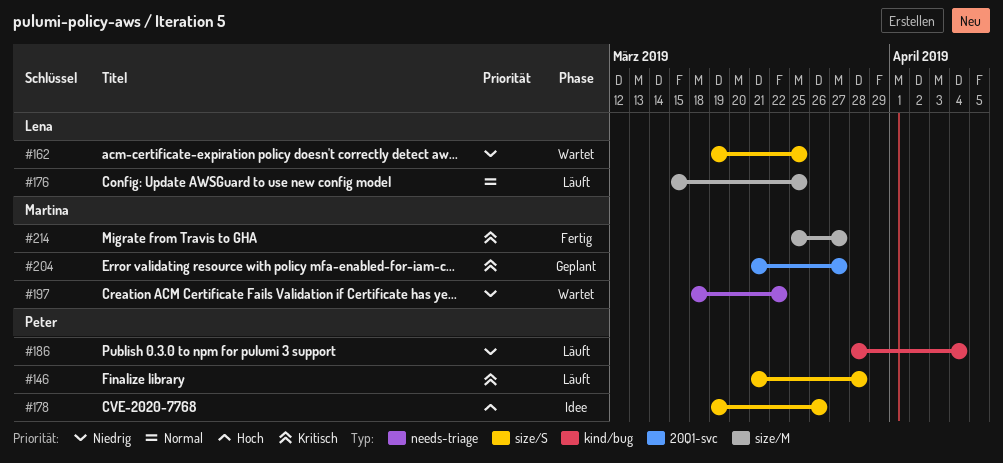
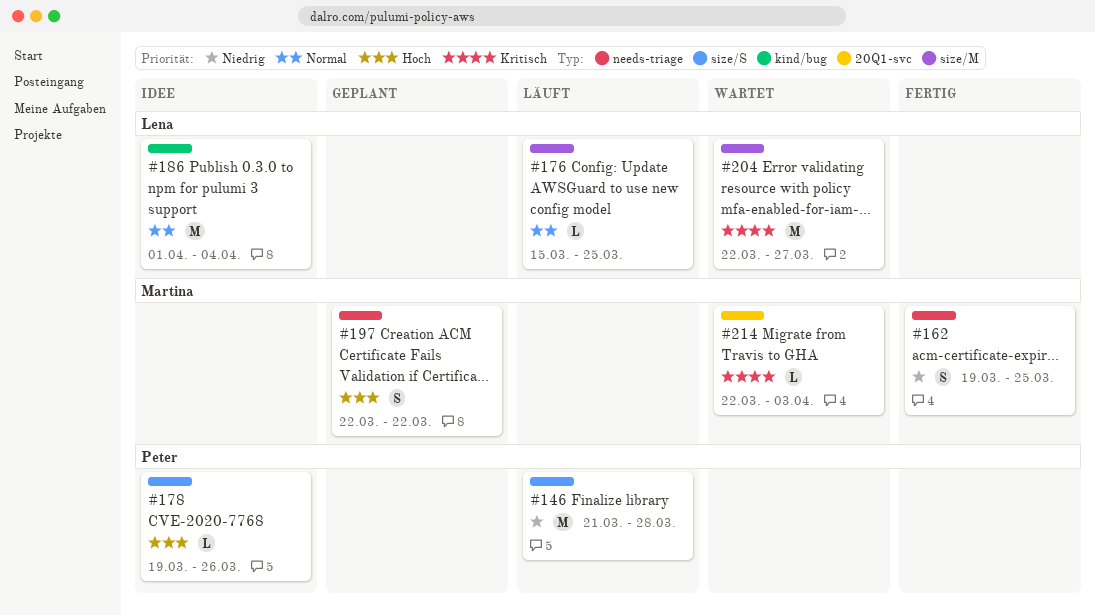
#146, priority: Kritisch -> Niedrig
#162, status: Wartet -> Fertig
#162, owner: Lena -> Martina
#162, label: size/S -> needs-triage
#186, status: Läuft -> Idee
#186, owner: Peter -> Lena
#186, priority: Niedrig -> Normal
#186, start: Mar 28 -> Apr 1
#197, status: Wartet -> Geplant
#197, priority: Niedrig -> Hoch
#197, start: Mar 18 -> Mar 22
#204, status: Geplant -> Wartet
#204, owner: Martina -> Lena
#204, label: 20Q1-svc -> size/M
#204, start: Mar 21 -> Mar 22
#214, status: Fertig -> Wartet
#214, label: size/M -> 20Q1-svc
#214, start: Mar 25 -> Mar 22
#214, due: Mar 27 -> Apr 3

